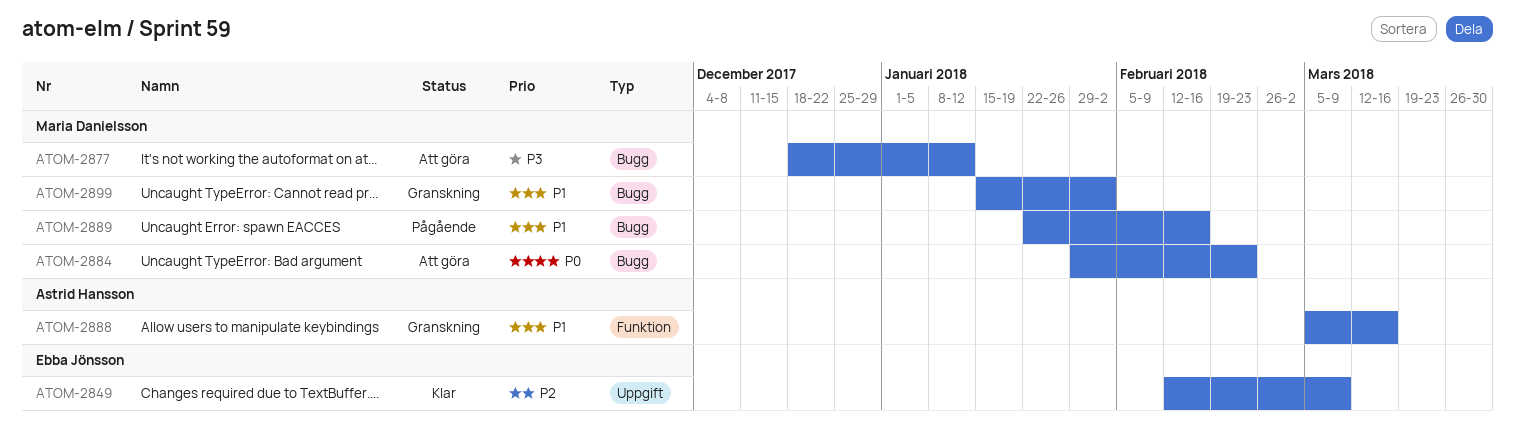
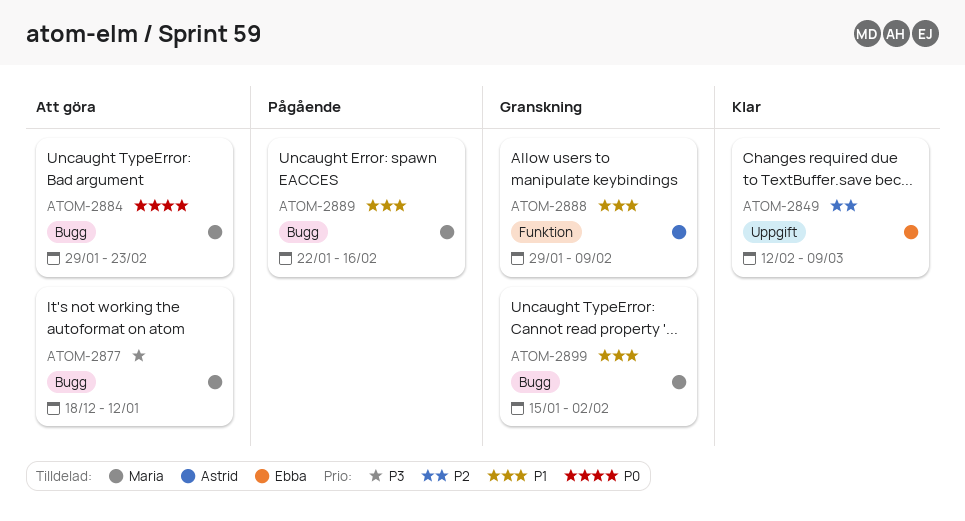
ATOM-2888, start: Mar 5 -> Jan 29
ATOM-2888, due: Mar 16 -> Feb 9

